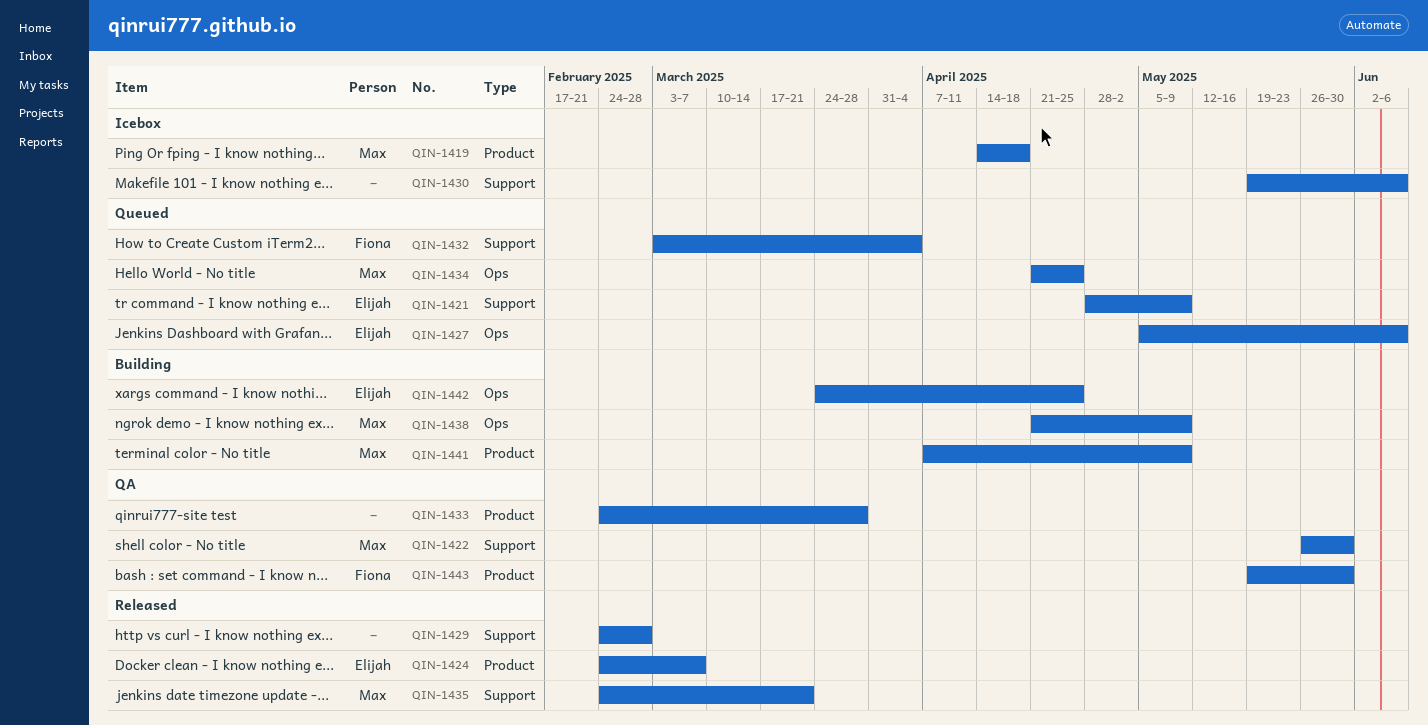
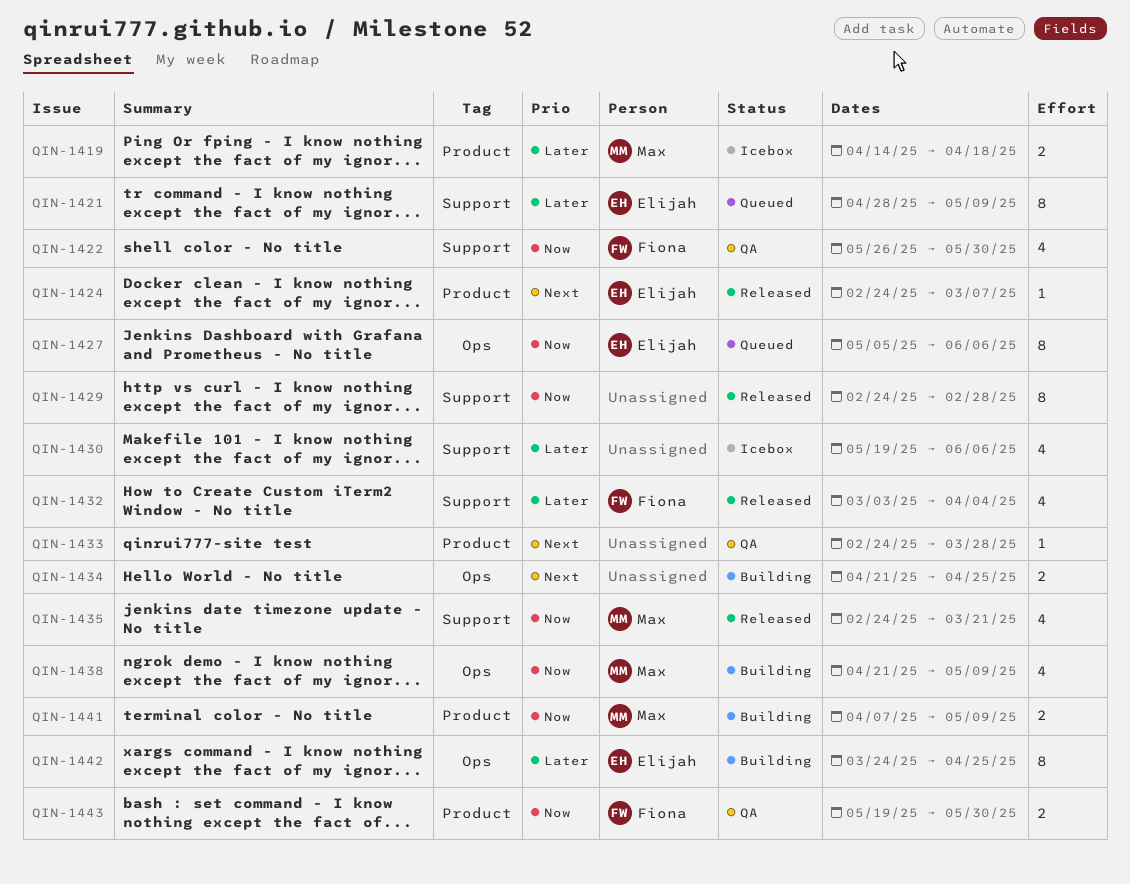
QIN-1422, owner: Max -> Fiona
QIN-1432, status: Queued -> Released
QIN-1434, status: Queued -> Building
QIN-1434, owner: Max -> none

